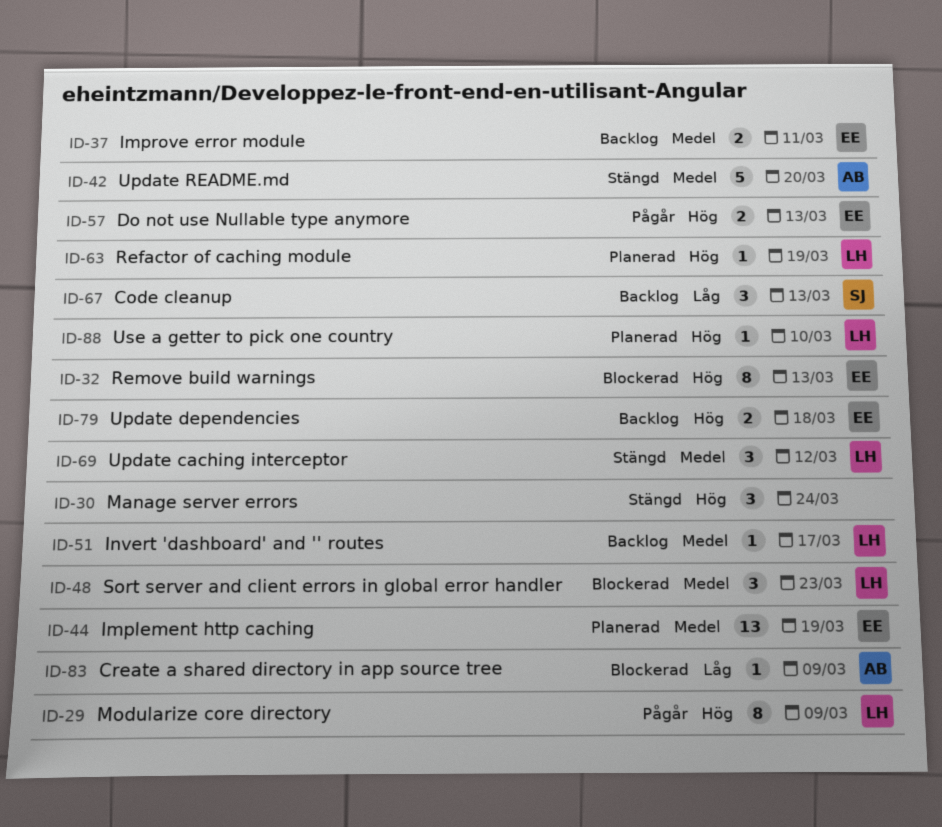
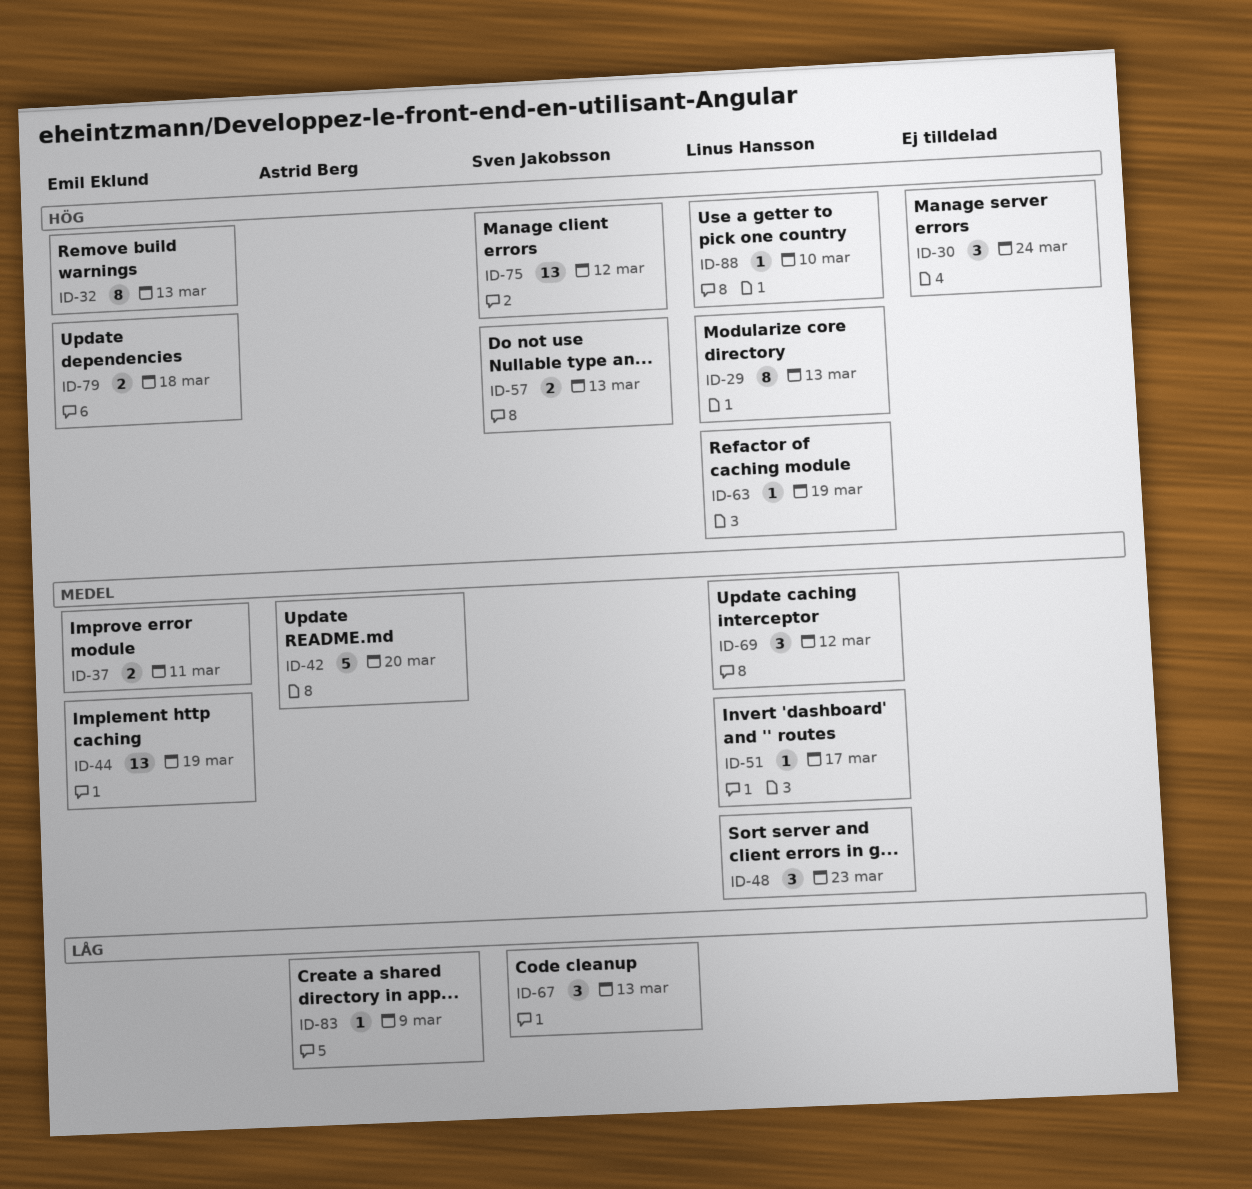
ID-29, due: Mar 9 -> Mar 13
ID-57, owner: Emil Eklund -> Sven Jakobsson
ID-75: none -> present

